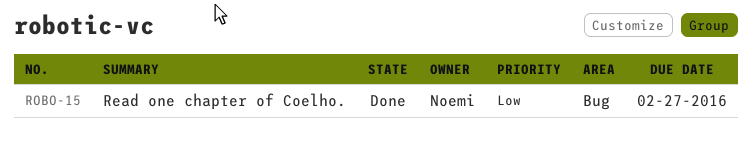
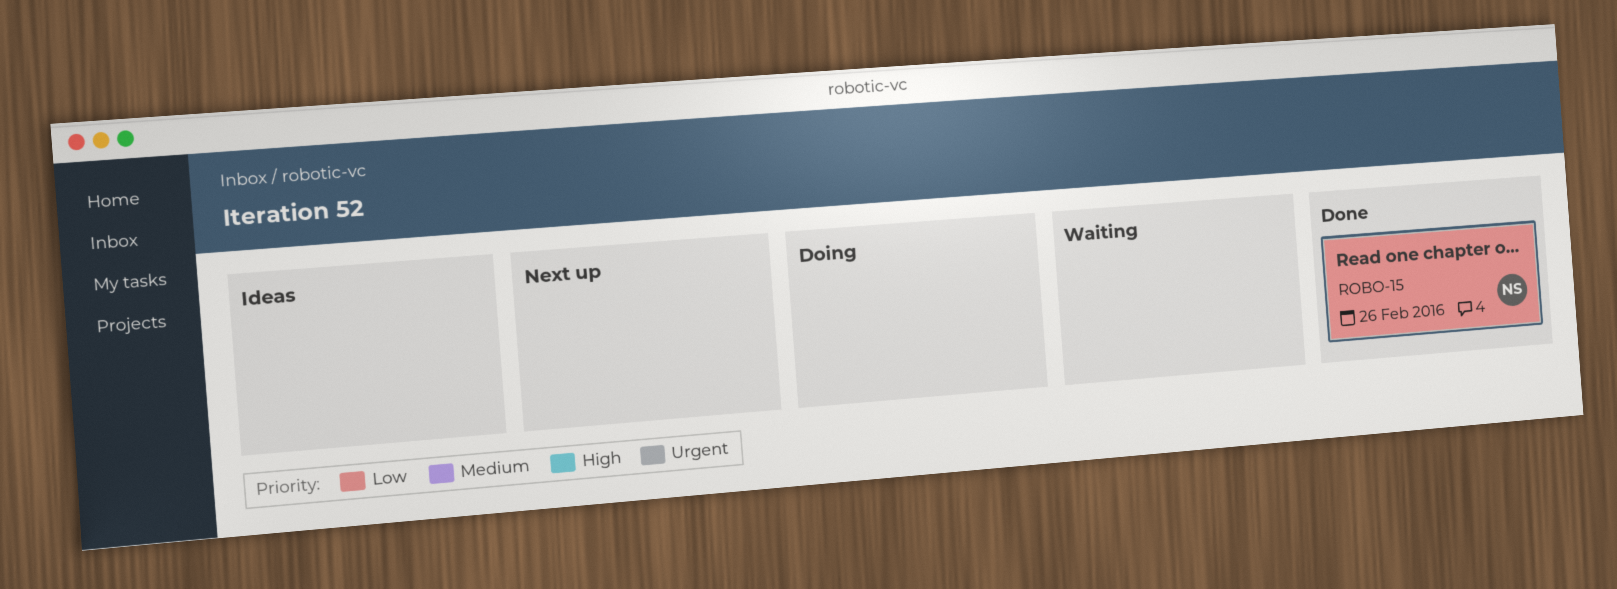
ROBO-15, due: Feb 27 -> Feb 26

